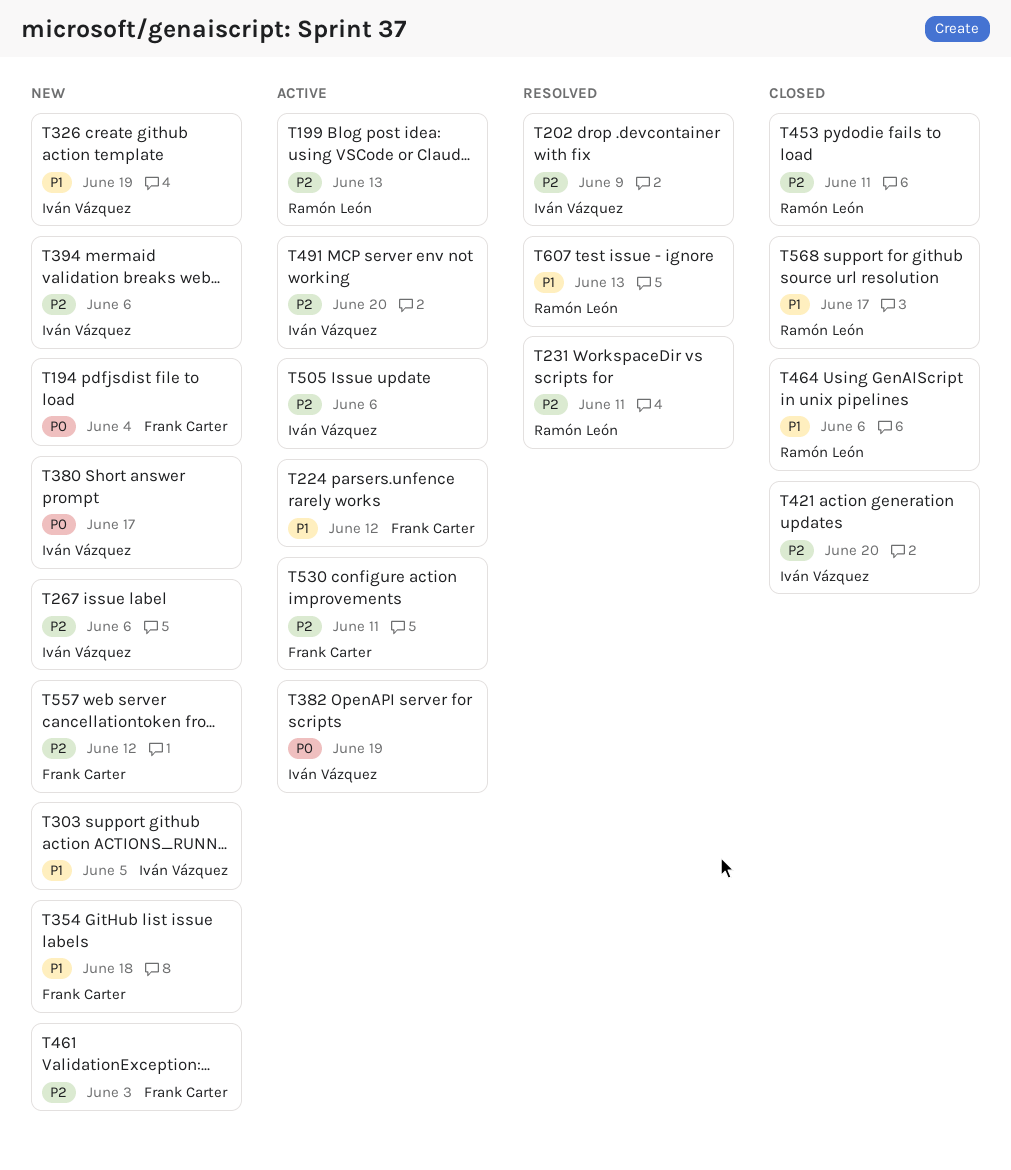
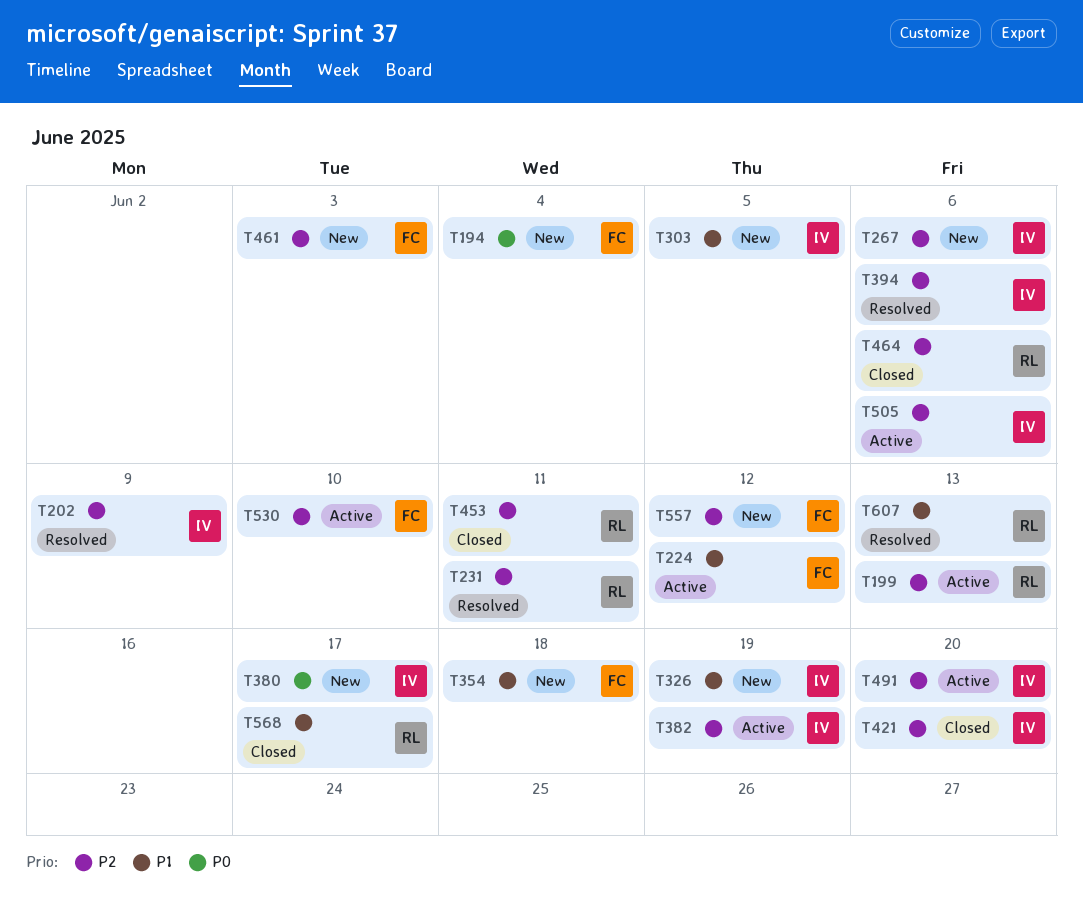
T382, priority: P0 -> P2
T394, status: New -> Resolved
T464, priority: P1 -> P2
T530, due: Jun 11 -> Jun 10

